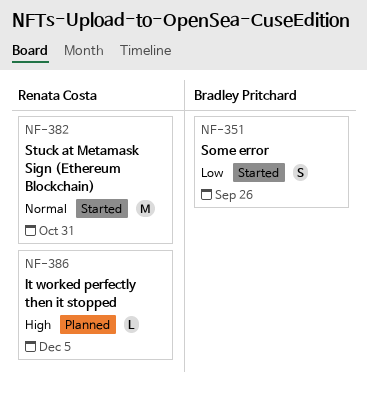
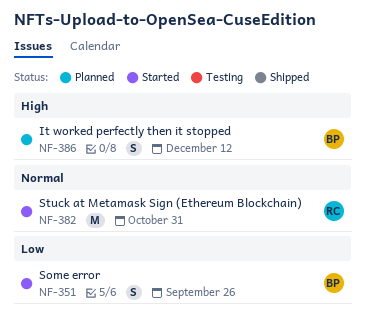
NF-386, owner: Renata Costa -> Bradley Pritchard
NF-386, estimate: L -> S
NF-386, due: Dec 5 -> Dec 12

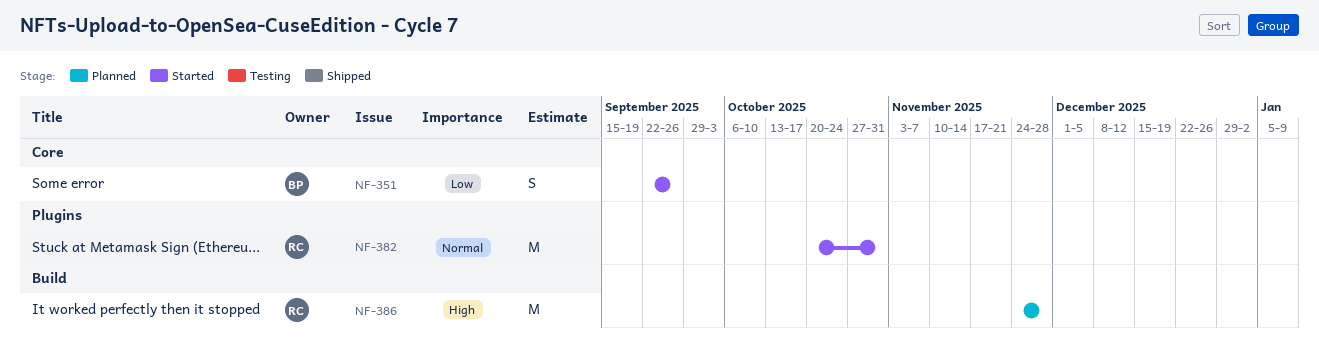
NF-386, owner: BP -> RC
NF-386, estimate: S -> M
NF-386, due: Dec 12 -> Nov 28

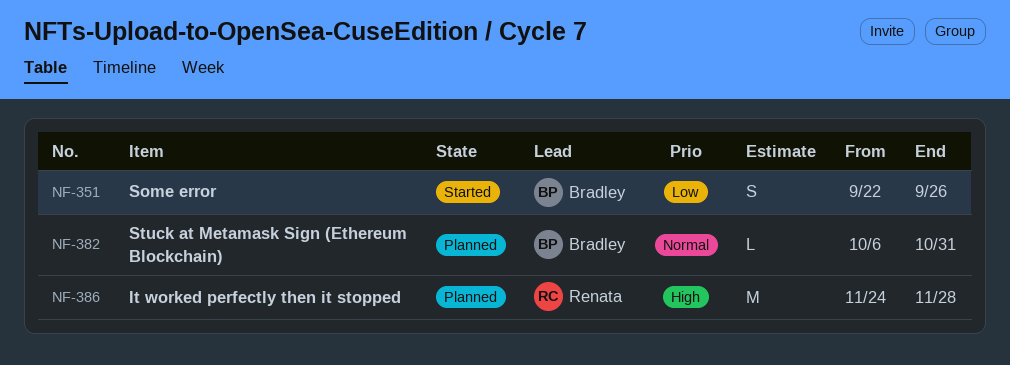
NF-382, status: Started -> Planned
NF-382, owner: Renata -> Bradley
NF-382, estimate: M -> L
NF-382, start: Oct 20 -> Oct 6

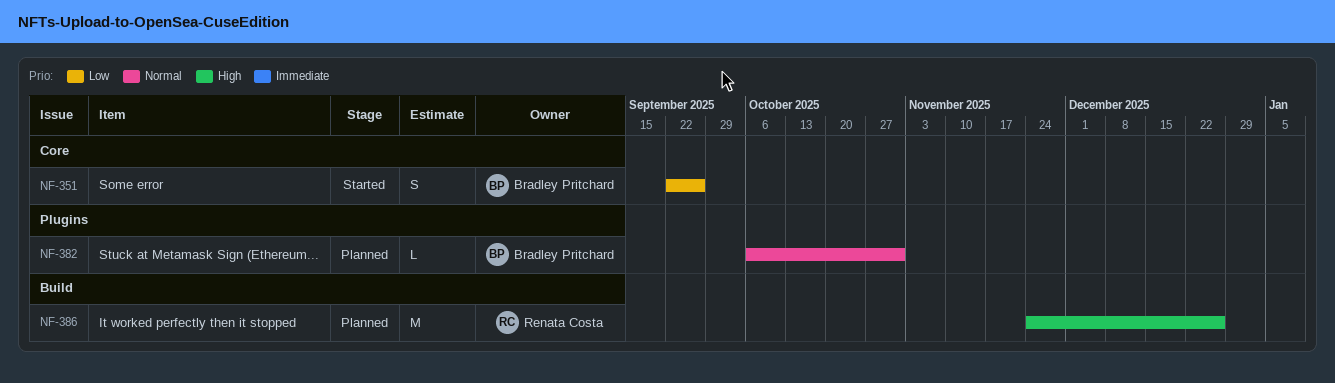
NF-386, due: Nov 28 -> Dec 26

